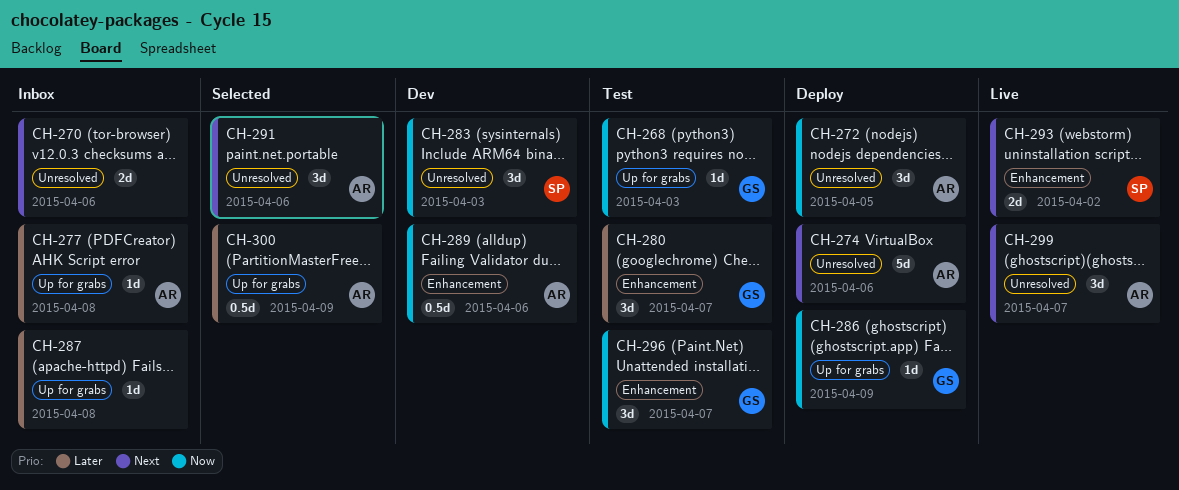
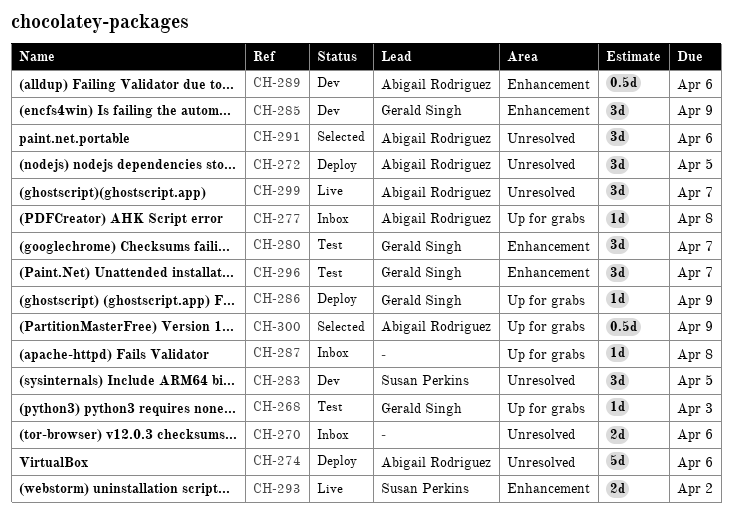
CH-283, due: Apr 3 -> Apr 5
CH-285: none -> present

